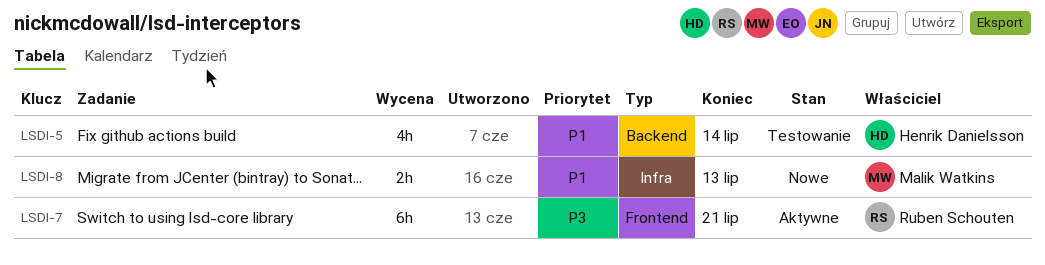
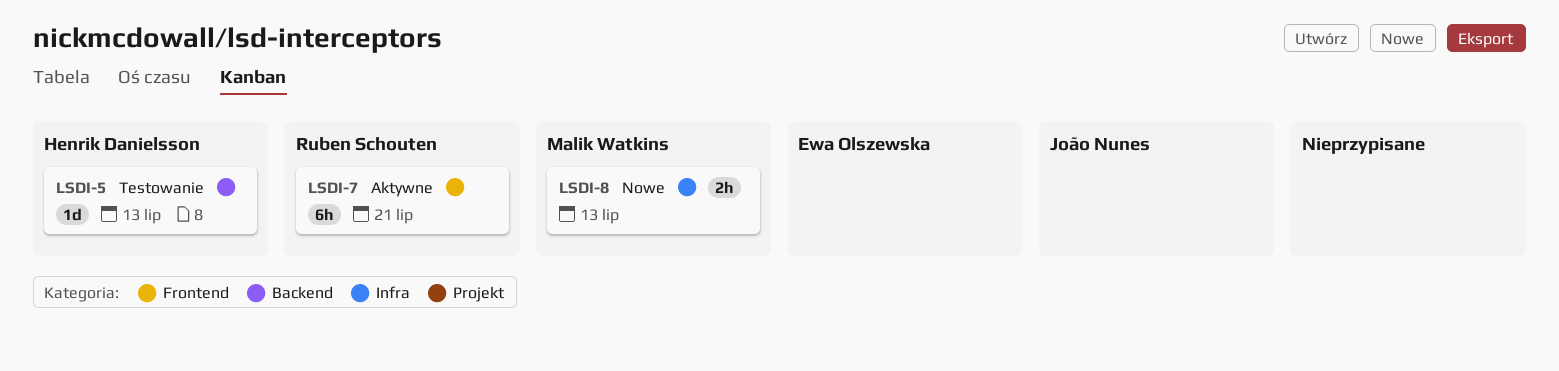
LSDI-5, estimate: 4h -> 1d
LSDI-5, due: Jul 14 -> Jul 13

